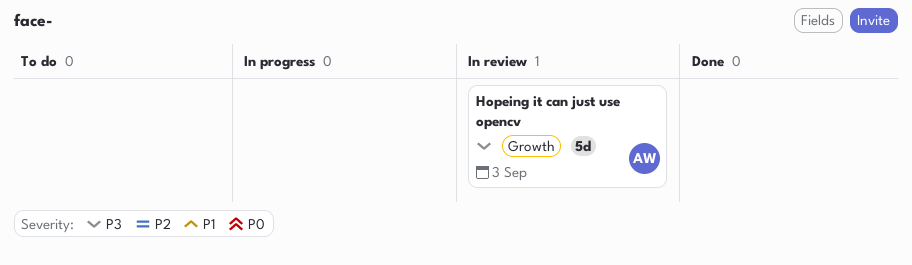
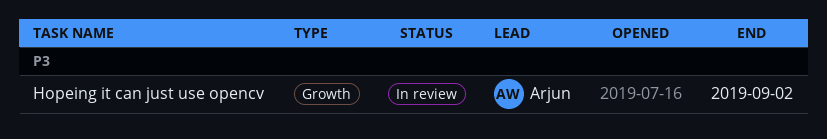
Hopeing it can just use opencv, due: Sep 3 -> Sep 2

